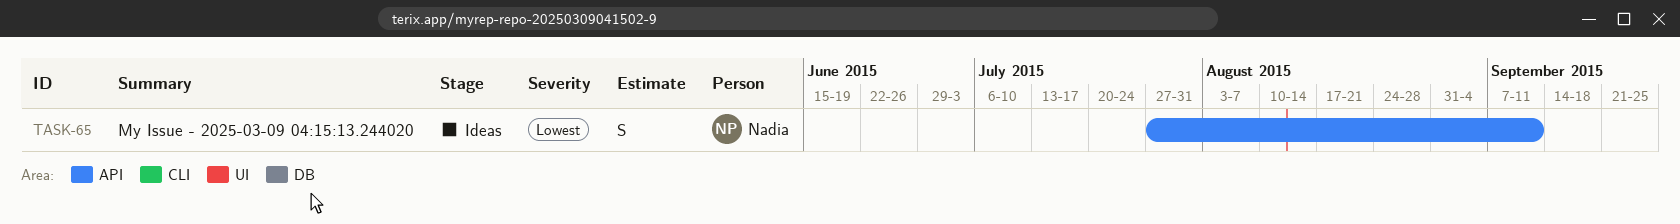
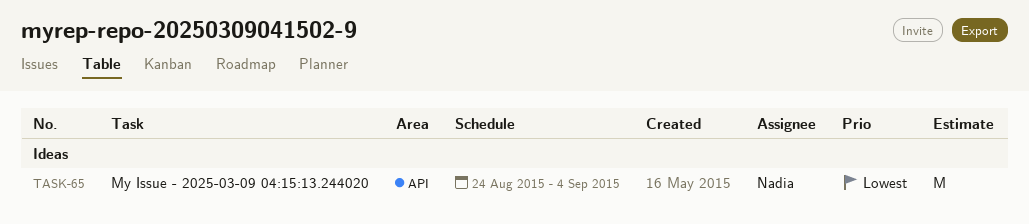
TASK-65, estimate: S -> M
TASK-65, start: Jul 27 -> Aug 24
TASK-65, due: Sep 11 -> Sep 4

